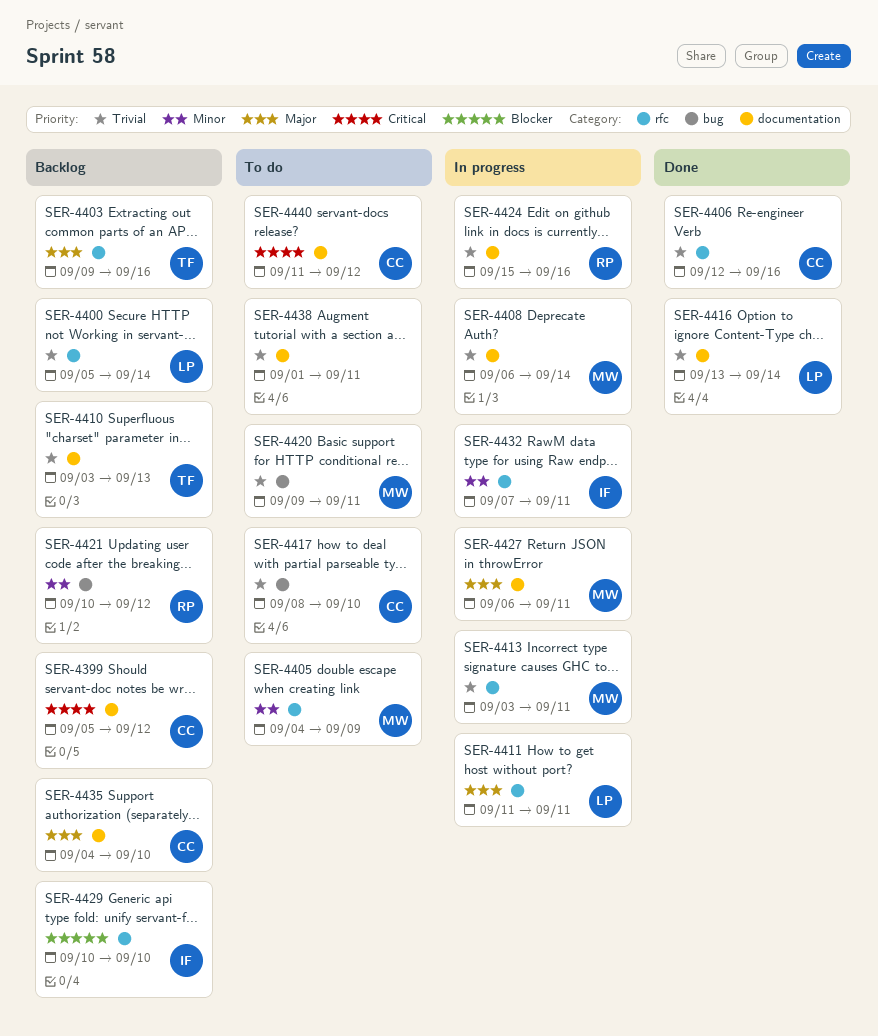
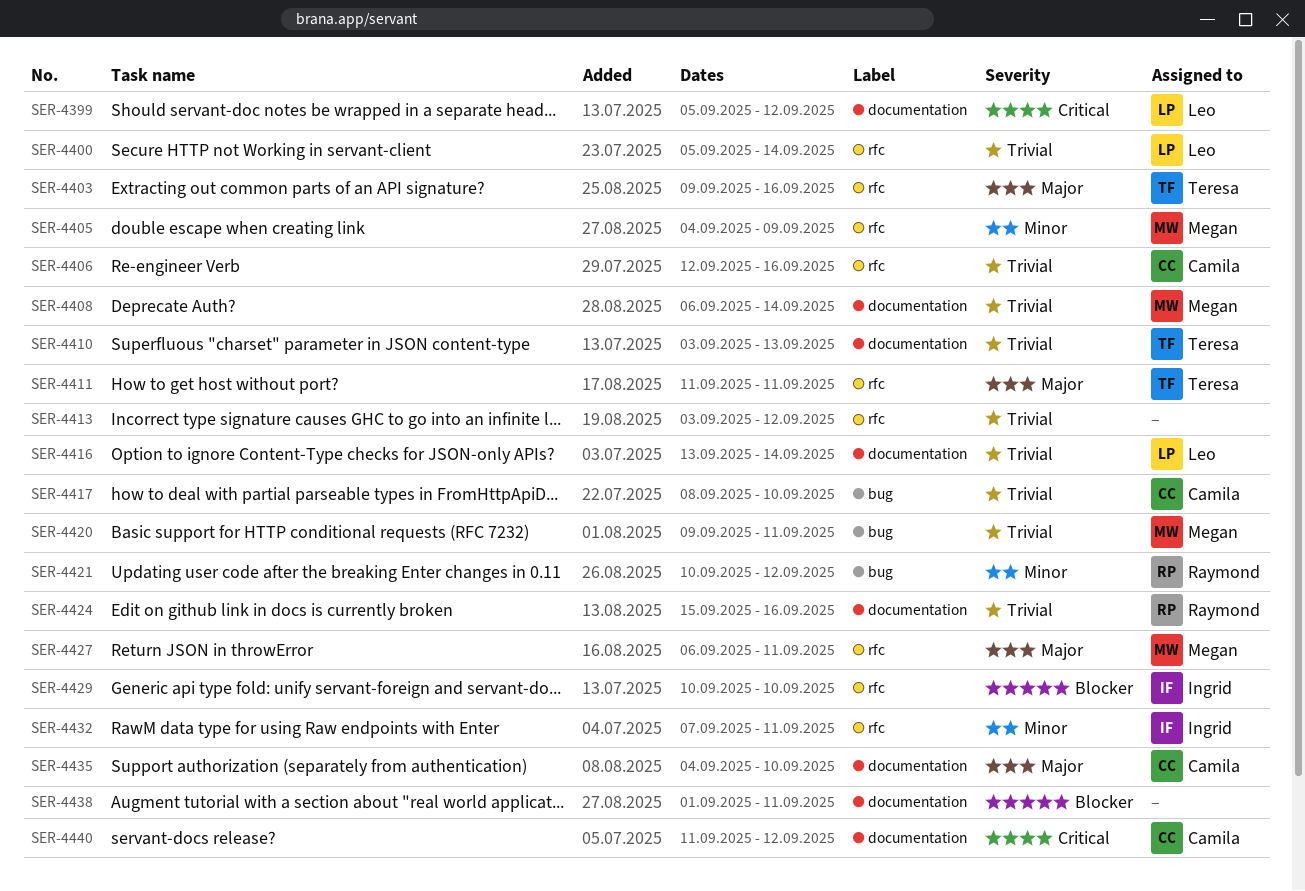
SER-4399, owner: Camila -> Leo
SER-4411, owner: Leo -> Teresa
SER-4413, owner: Megan -> none
SER-4413, due: Sep 11 -> Sep 12
SER-4427, label: documentation -> rfc
SER-4438, priority: Trivial -> Blocker

